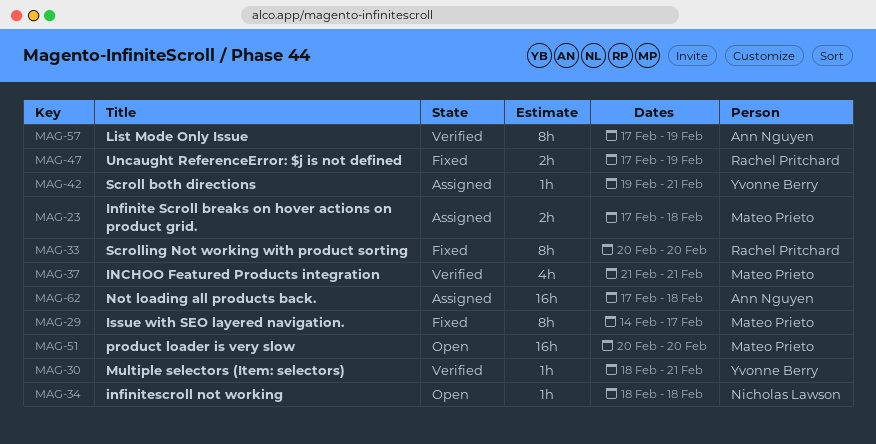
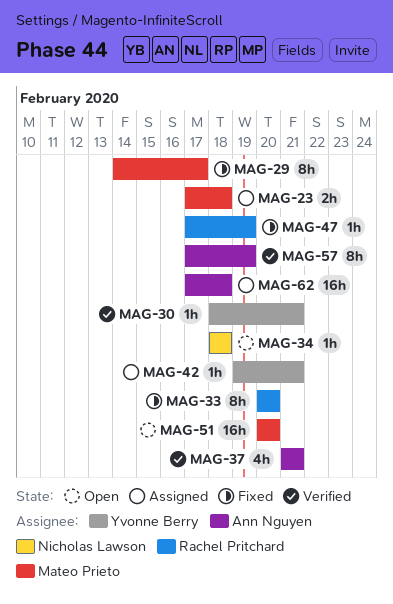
MAG-37, owner: Mateo Prieto -> Ann Nguyen
MAG-47, estimate: 2h -> 1h

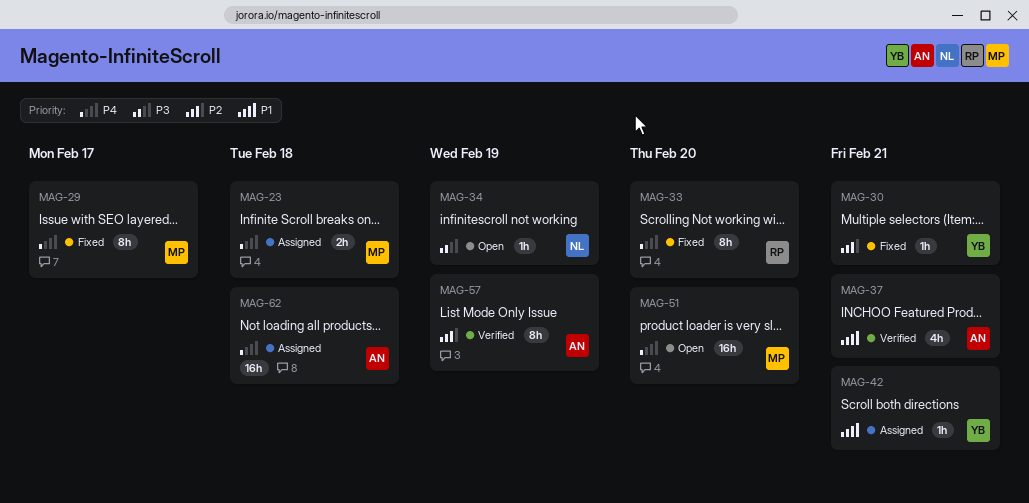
MAG-30, status: Verified -> Fixed
MAG-34, due: Feb 18 -> Feb 19
MAG-47: present -> none

